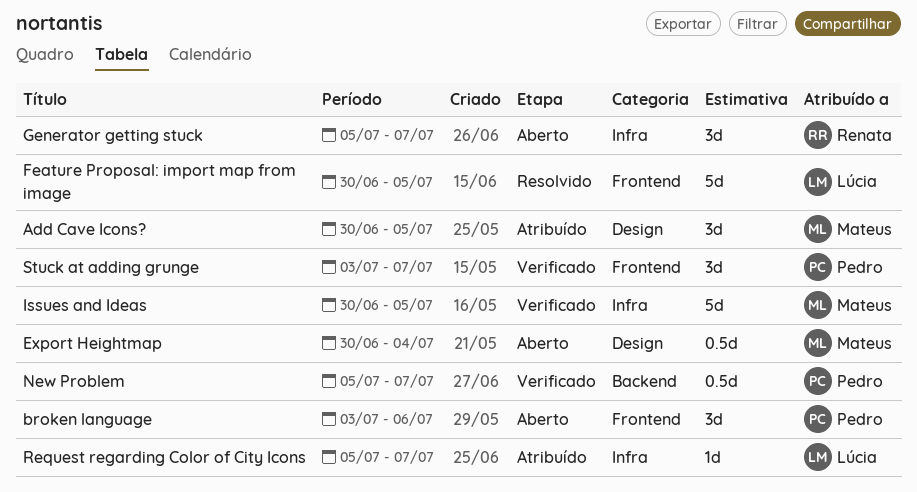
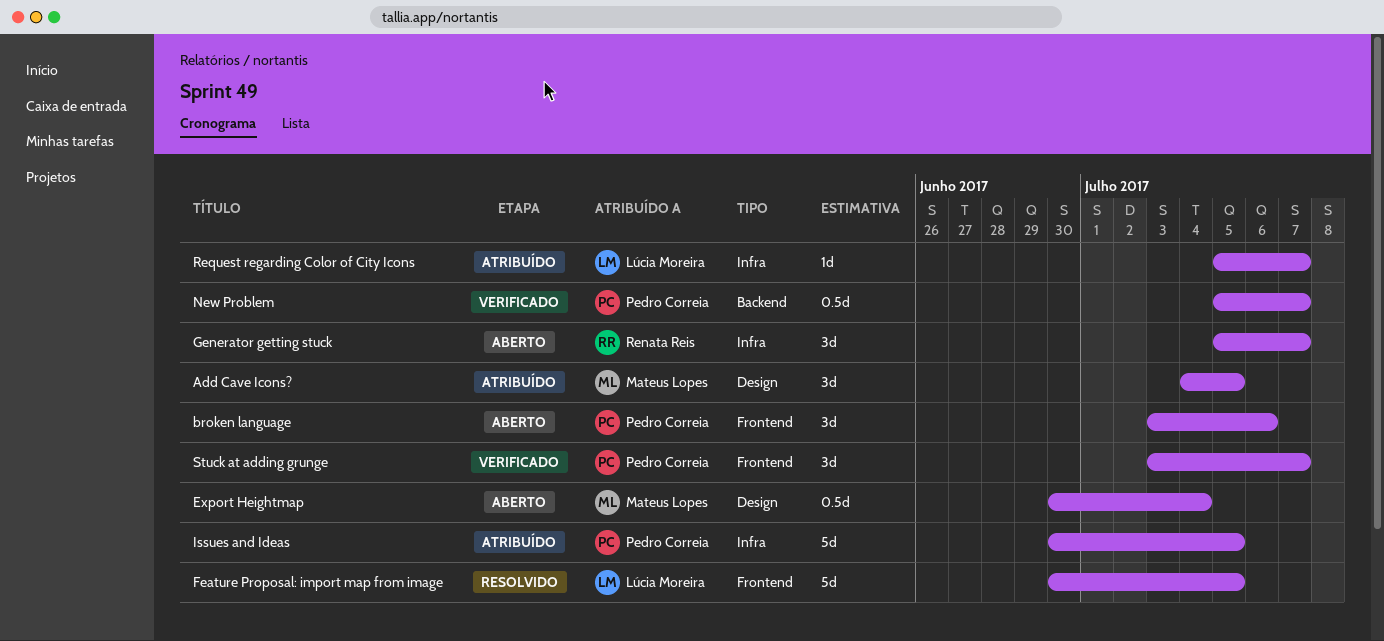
Add Cave Icons?, start: Jun 30 -> Jul 4
Issues and Ideas, status: Verificado -> Atribuído
Issues and Ideas, owner: Mateus Lopes -> Pedro Correia

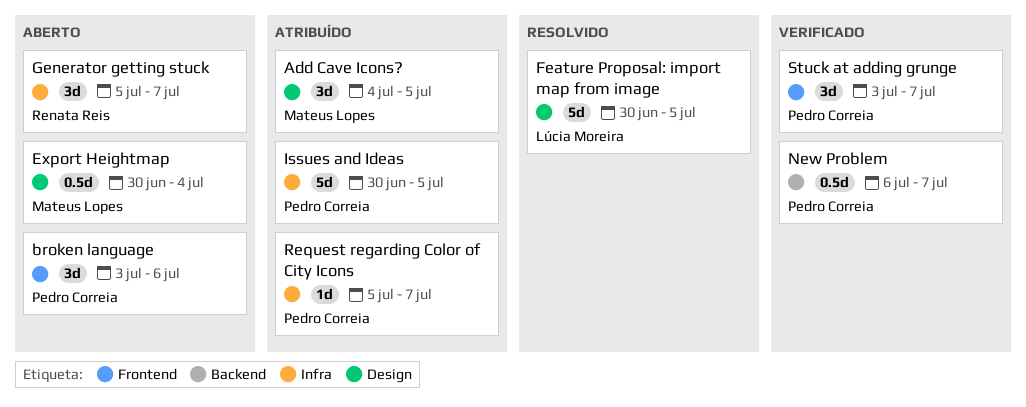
Feature Proposal: import map from image, label: Frontend -> Design
New Problem, start: Jul 5 -> Jul 6
Request regarding Color of City Icons, owner: Lúcia Moreira -> Pedro Correia

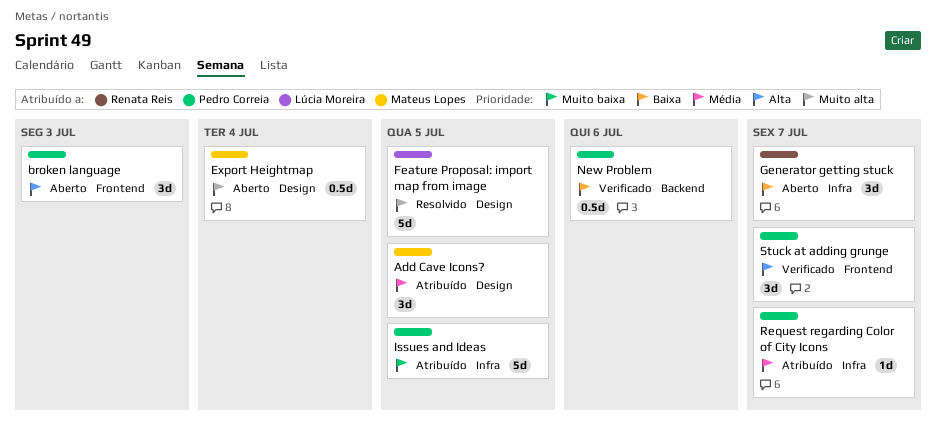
broken language, due: Jul 6 -> Jul 3
New Problem, due: Jul 7 -> Jul 6

